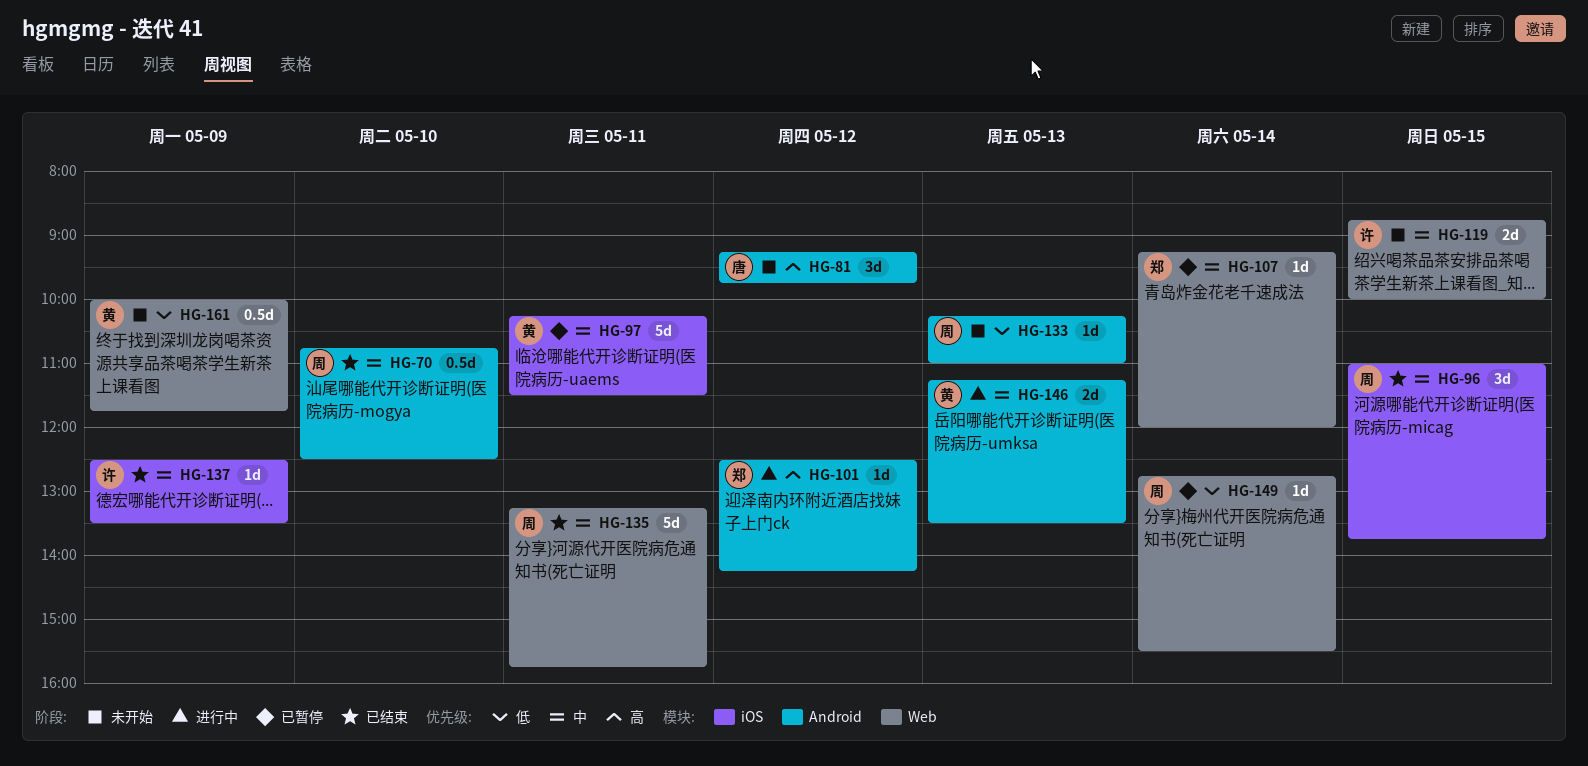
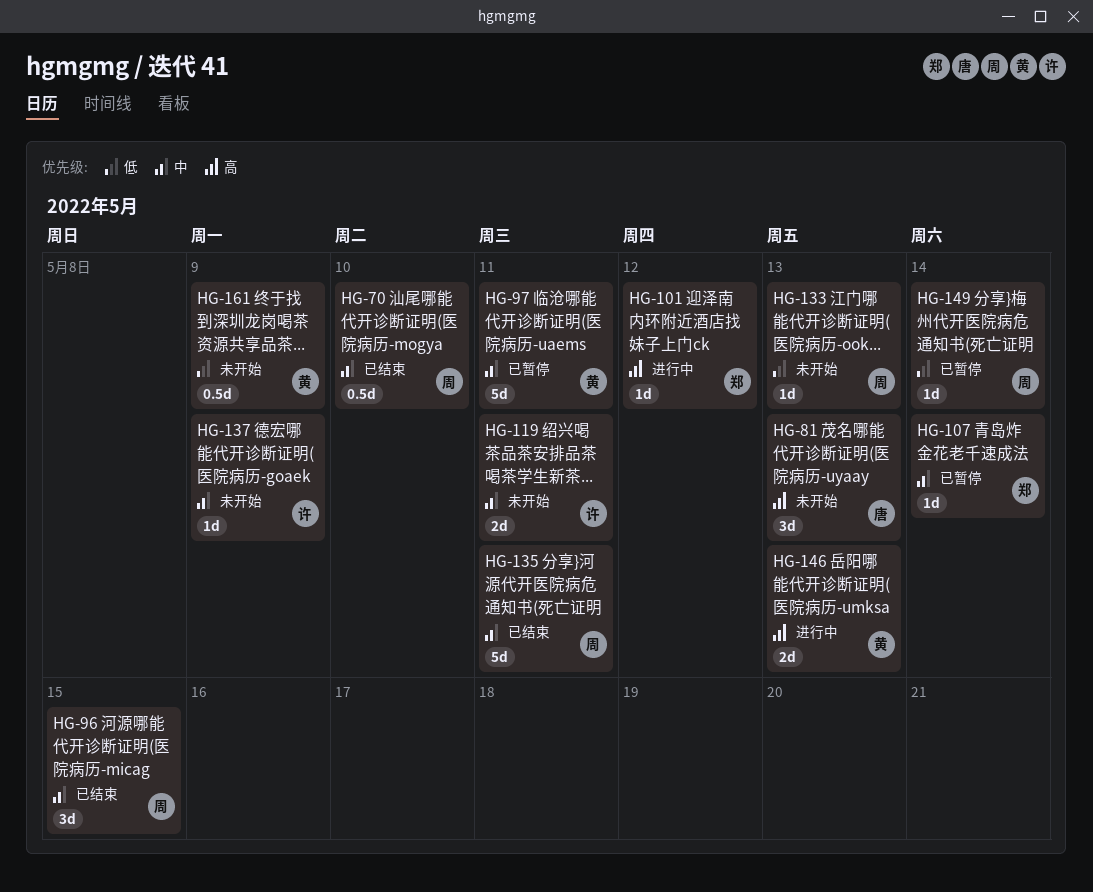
HG-81, day: May 12 -> May 13
HG-119, day: May 15 -> May 11
HG-137, status: 已结束 -> 未开始
HG-146, priority: 中 -> 高

